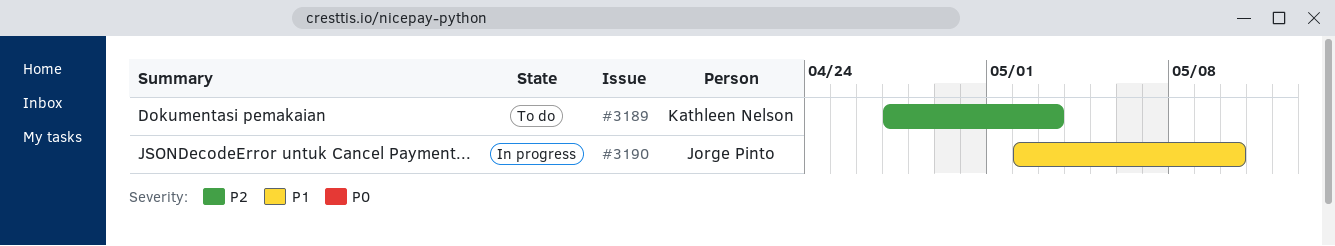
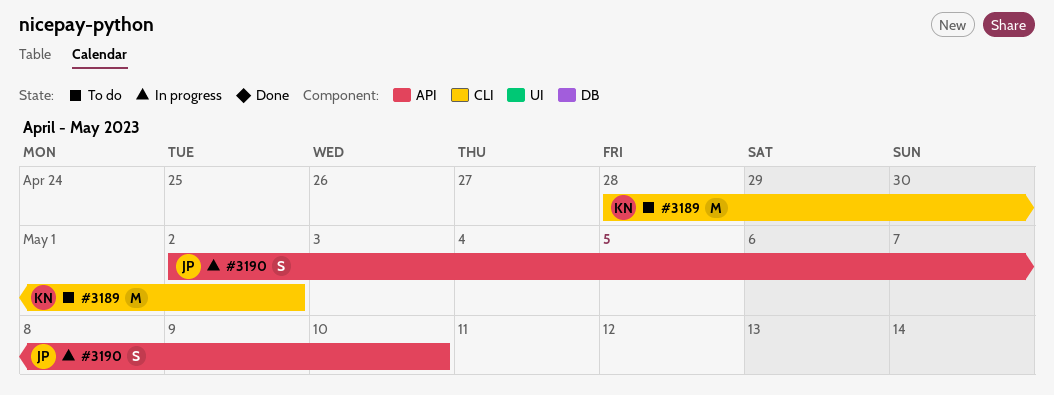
#3189, start: Apr 27 -> Apr 28
#3189, due: May 3 -> May 2

